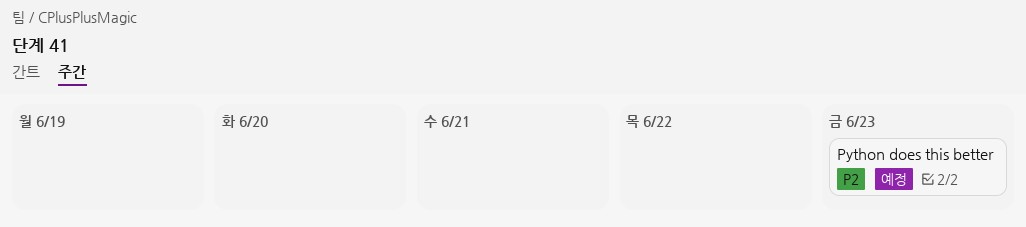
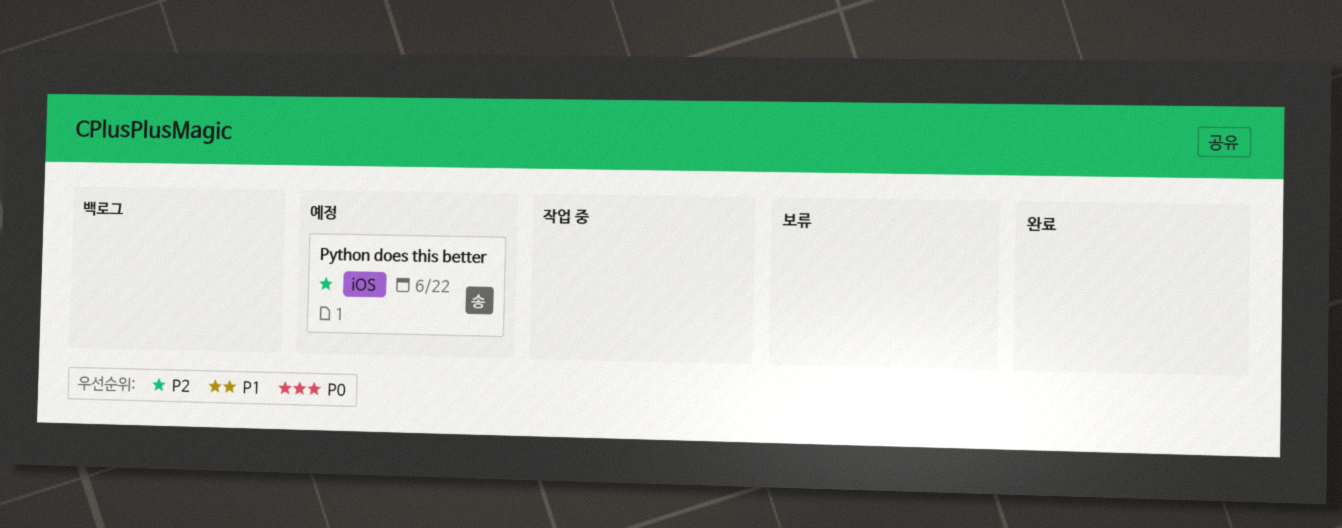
Python does this better, due: Jun 23 -> Jun 22

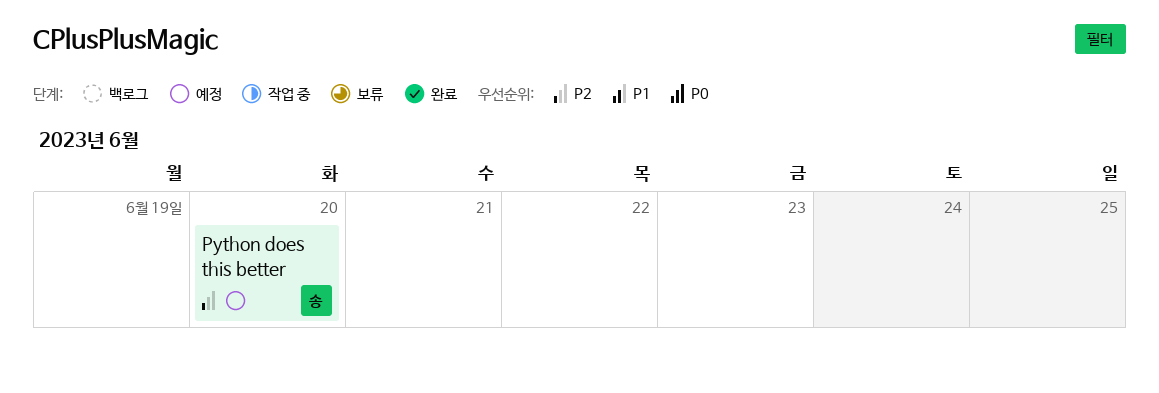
Python does this better, due: Jun 22 -> Jun 20

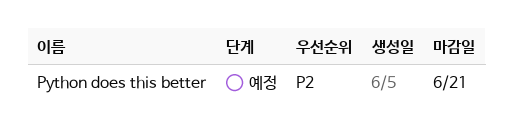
Python does this better, due: Jun 20 -> Jun 21

